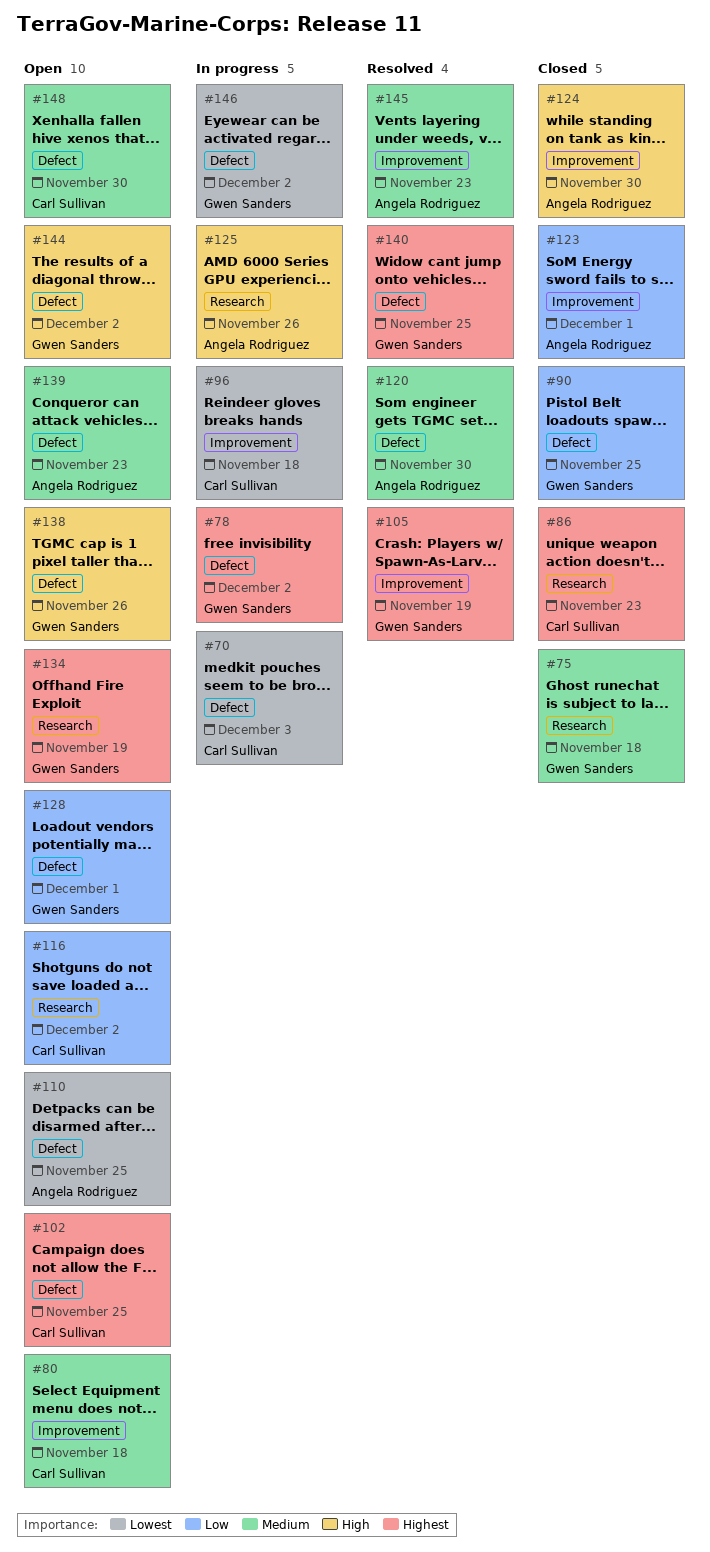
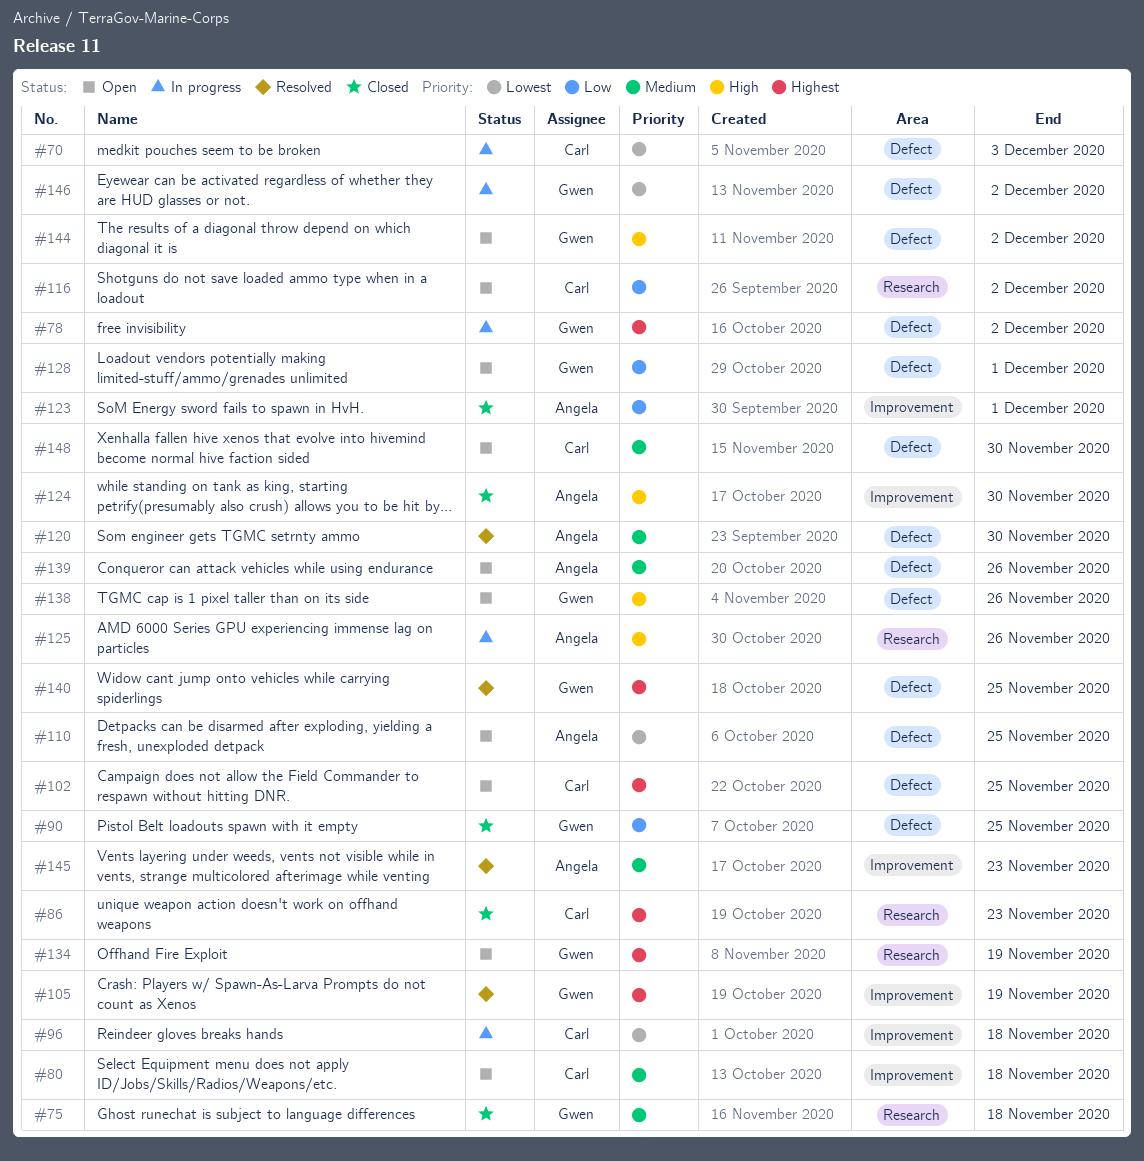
#139, due: Nov 23 -> Nov 26

